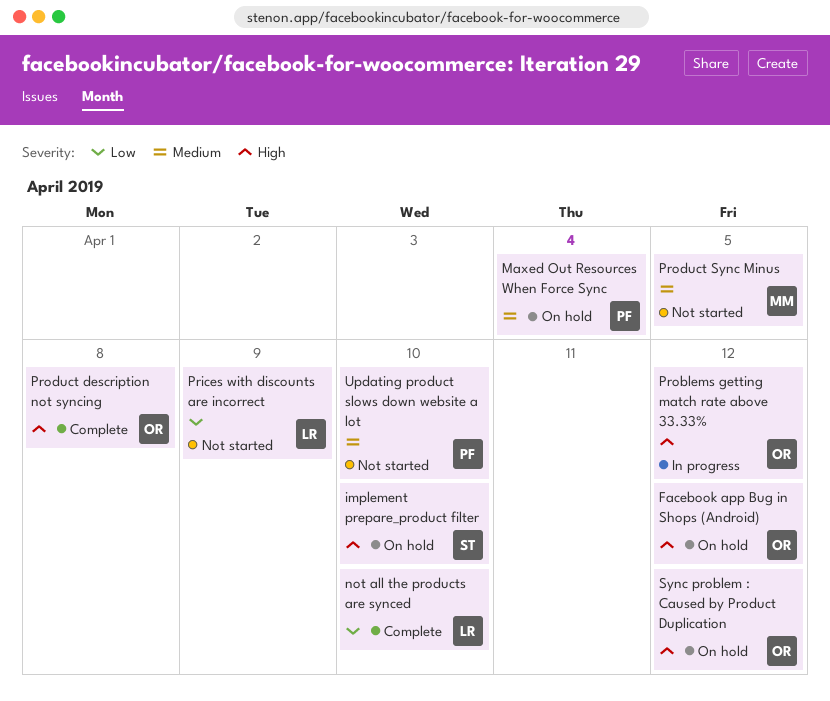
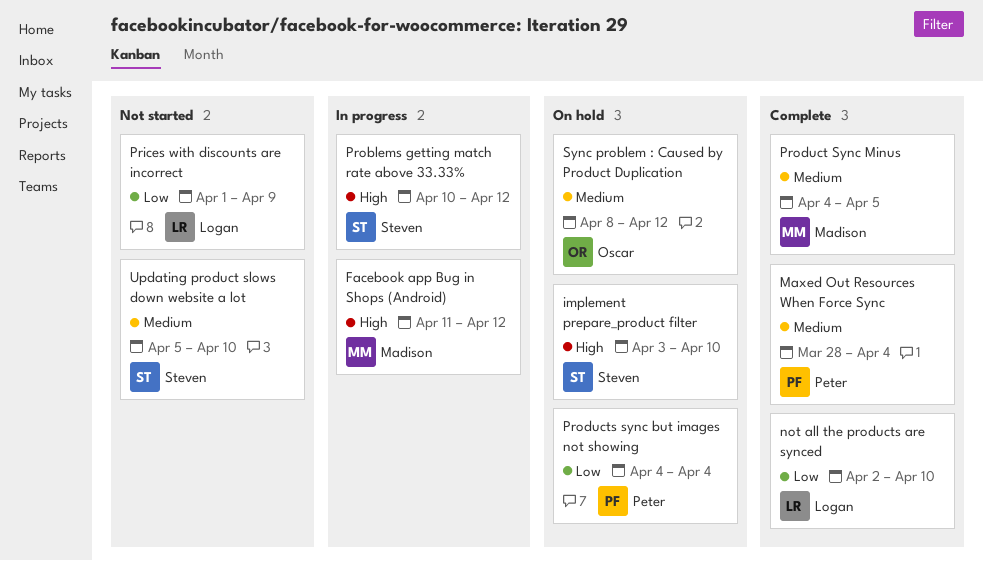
Facebook app Bug in Shops (Android), status: On hold -> In progress
Facebook app Bug in Shops (Android), owner: Oscar -> Madison
Maxed Out Resources When Force Sync, status: On hold -> Complete
Problems getting match rate above 33.33%, owner: Oscar -> Steven
Product description not syncing: present -> none
Product Sync Minus, status: Not started -> Complete
Products sync but images not showing: none -> present
Sync problem : Caused by Product Duplication, priority: High -> Medium
Updating product slows down website a lot, owner: Peter -> Steven

